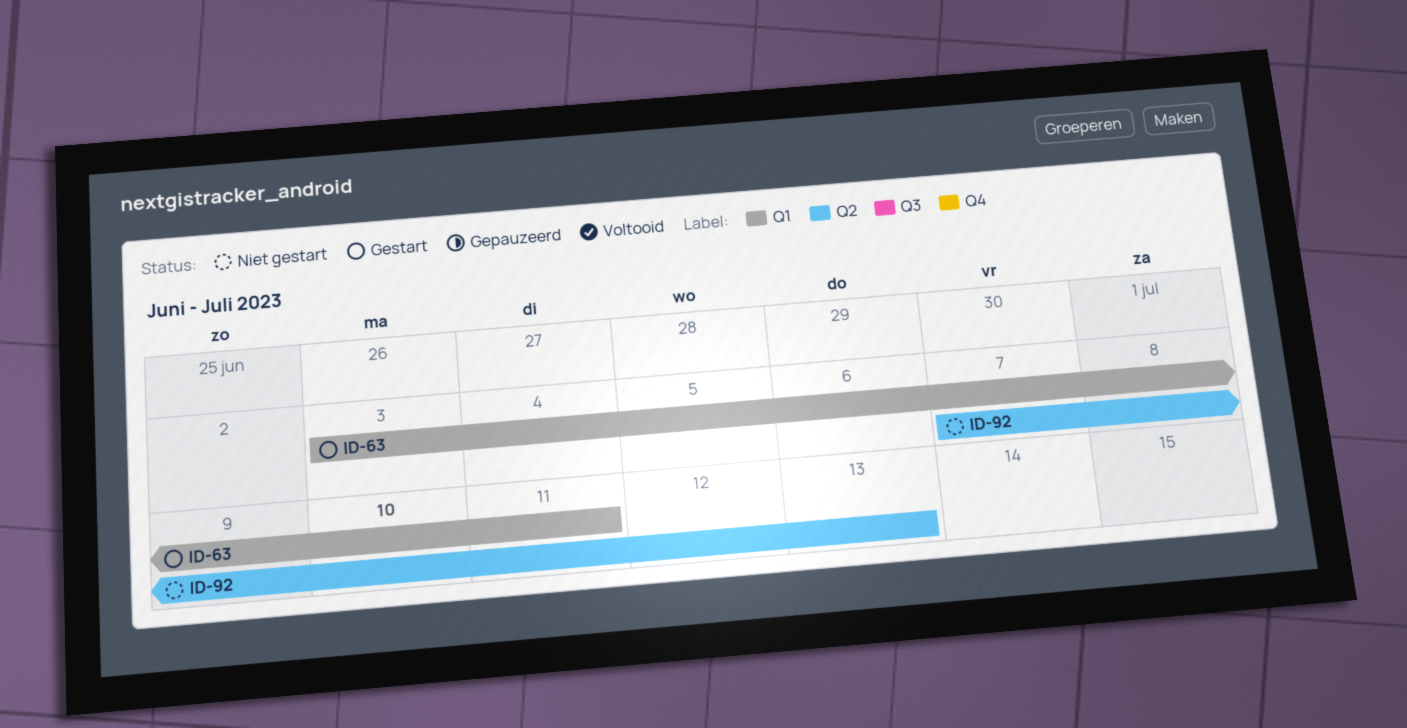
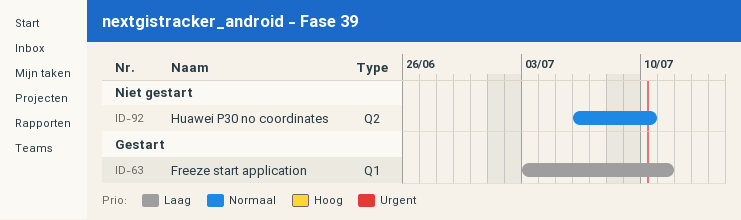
ID-92, start: Jul 7 -> Jul 6
ID-92, due: Jul 13 -> Jul 10

